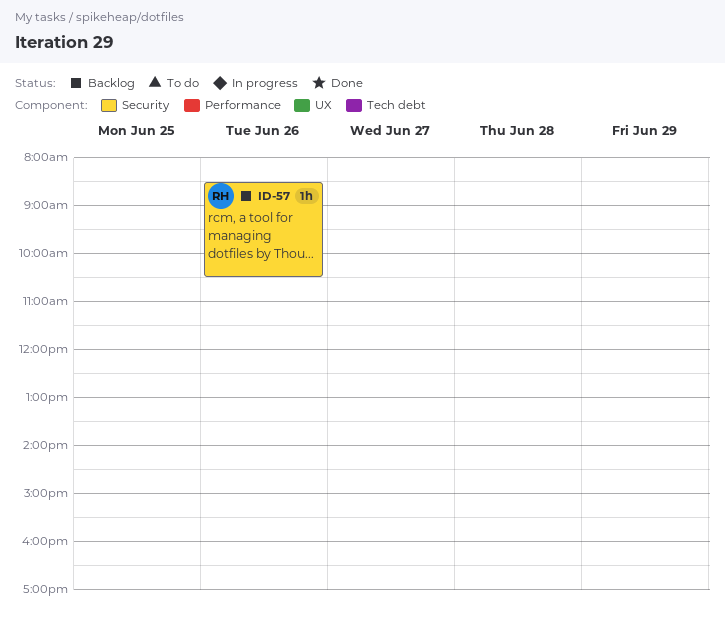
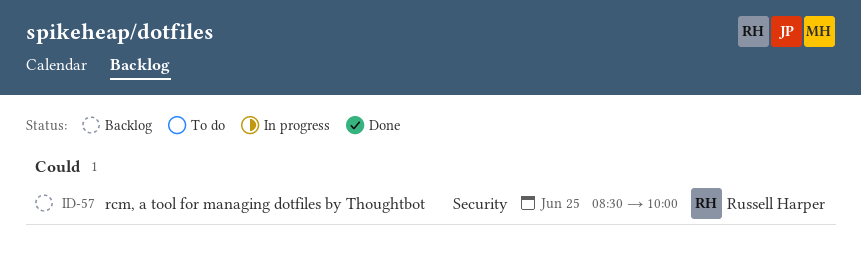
ID-57, day: Jun 26 -> Jun 25
ID-57, ends: 10:30 -> 10:00

